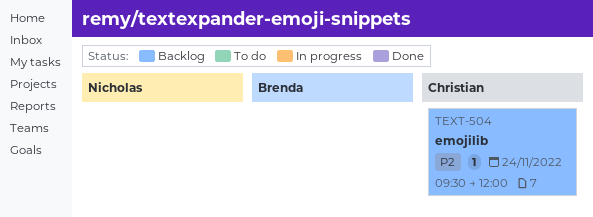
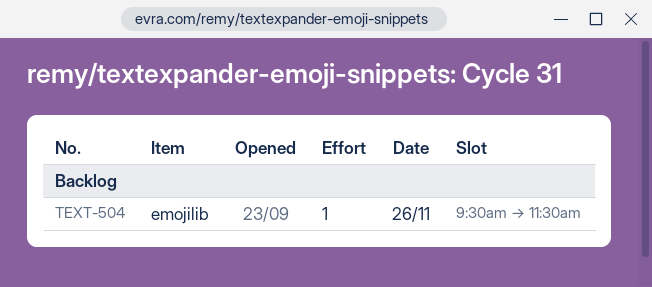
TEXT-504, day: Nov 24 -> Nov 26
TEXT-504, ends: 12:00 -> 11:30

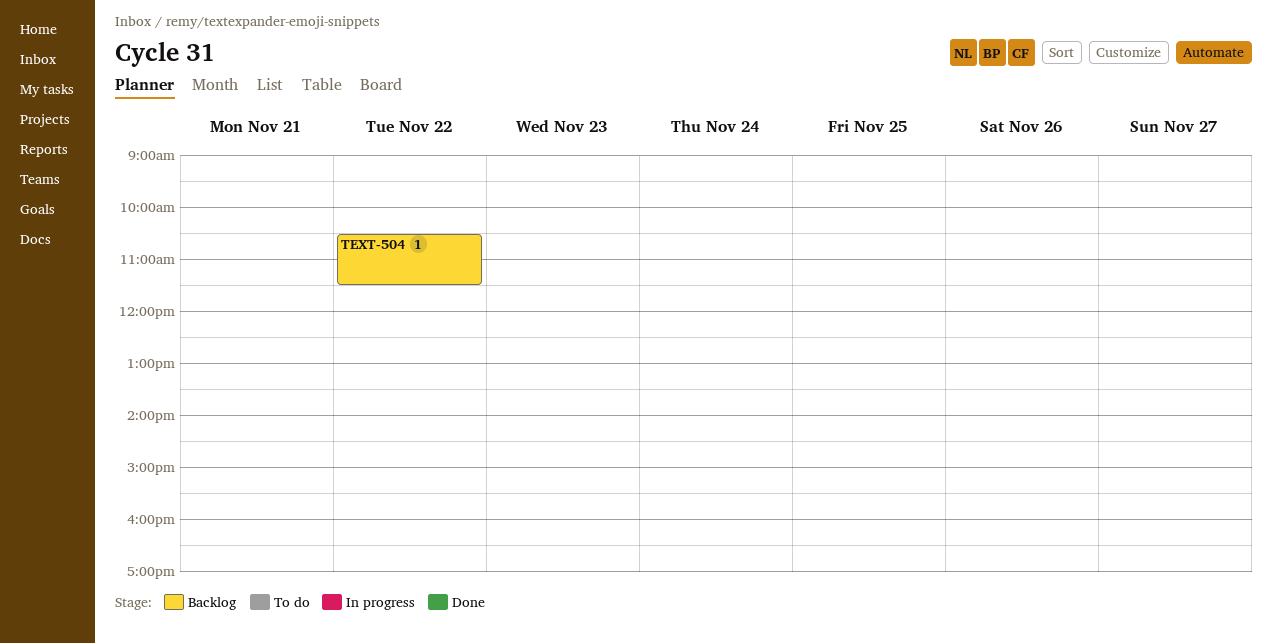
TEXT-504, day: Nov 26 -> Nov 22
TEXT-504, begins: 09:30 -> 10:30

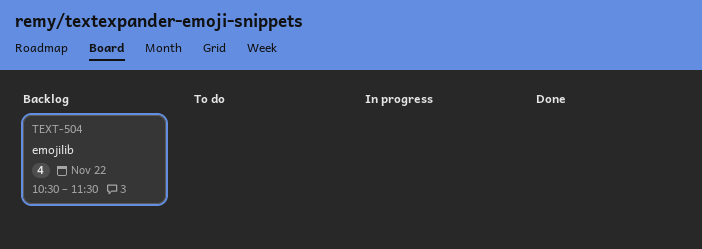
TEXT-504, estimate: 1 -> 4

